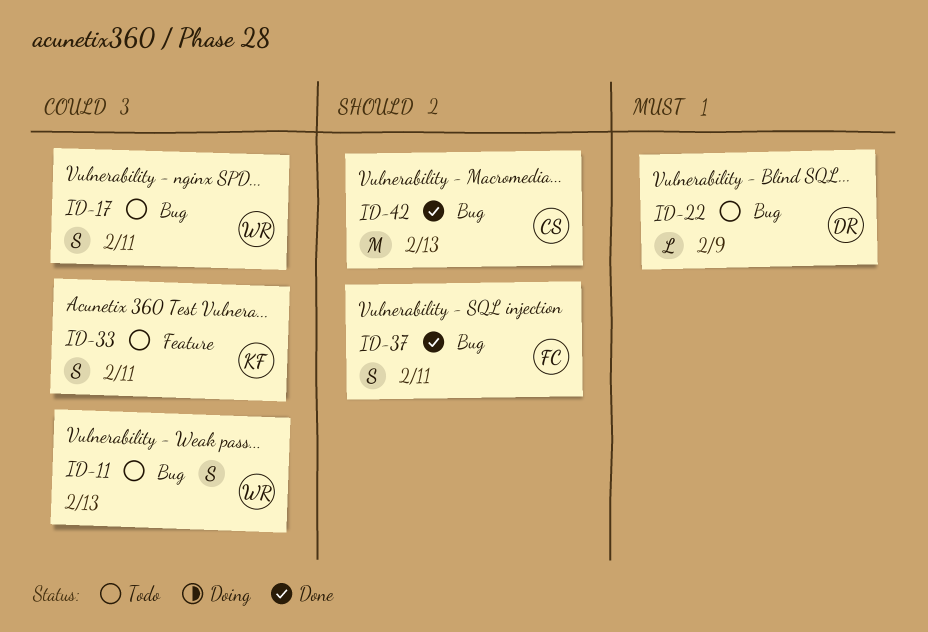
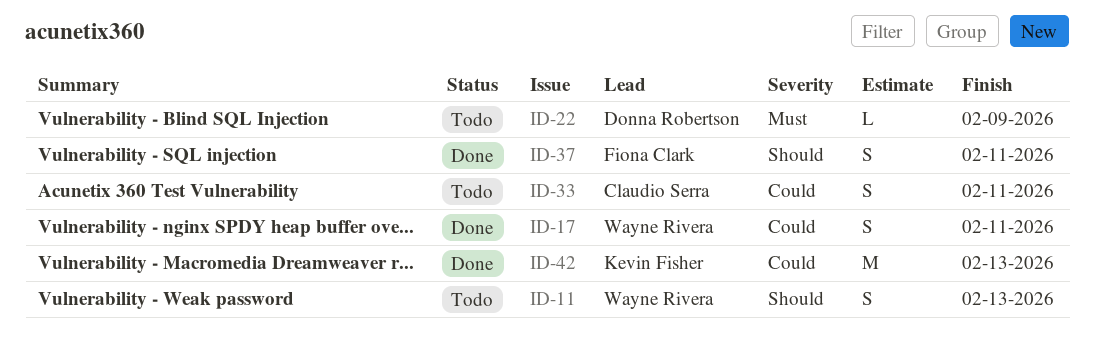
ID-11, priority: Could -> Should
ID-17, status: Todo -> Done
ID-33, owner: Kevin Fisher -> Claudio Serra
ID-42, owner: Claudio Serra -> Kevin Fisher
ID-42, priority: Should -> Could

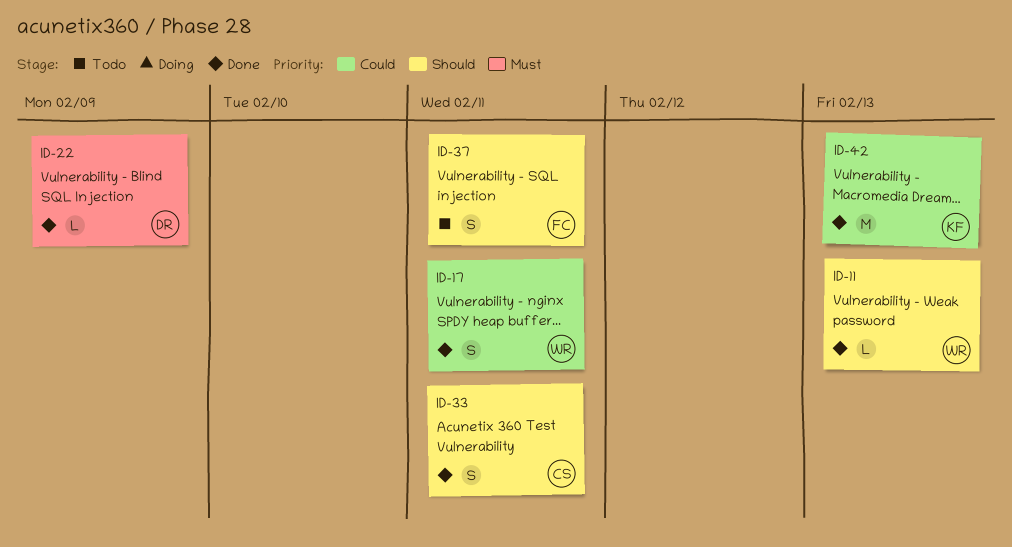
ID-11, status: Todo -> Done
ID-11, estimate: S -> L
ID-22, status: Todo -> Done
ID-33, status: Todo -> Done
ID-33, priority: Could -> Should
ID-37, status: Done -> Todo

